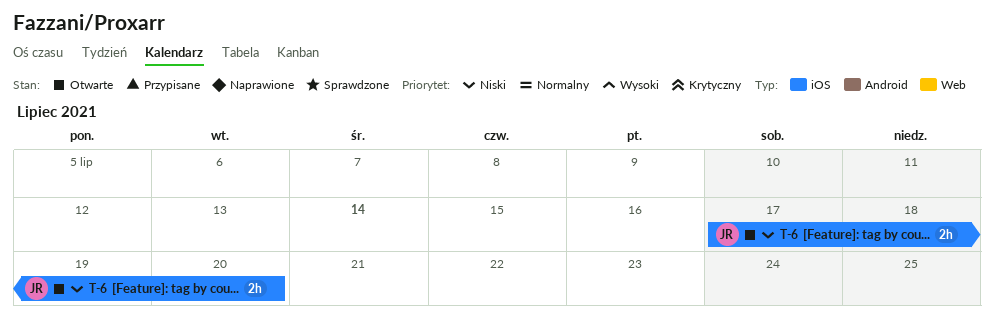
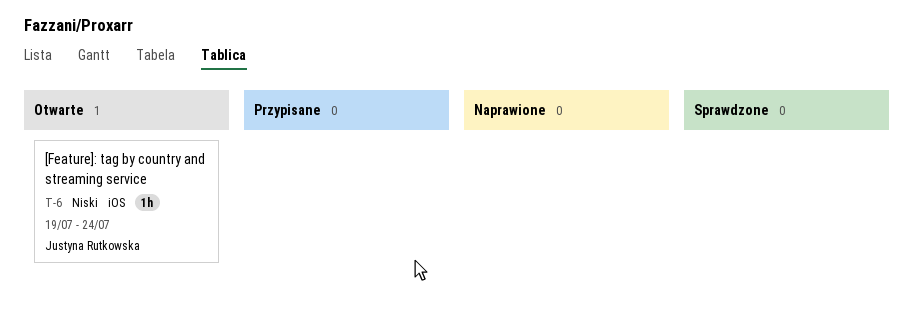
T-6, estimate: 2h -> 1h
T-6, start: Jul 17 -> Jul 19
T-6, due: Jul 20 -> Jul 24

